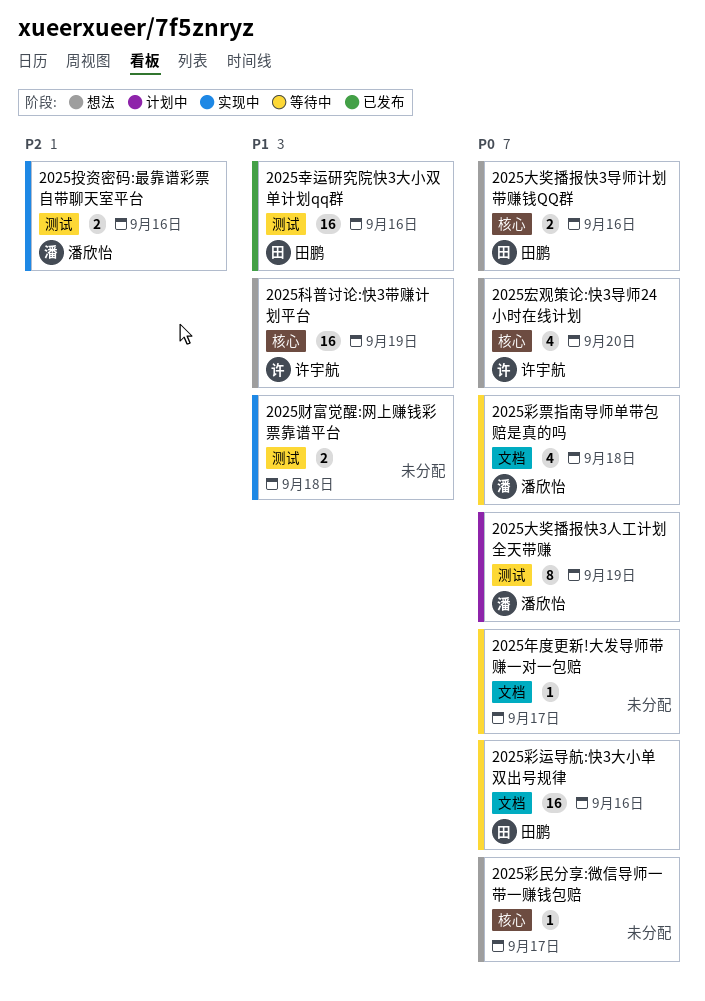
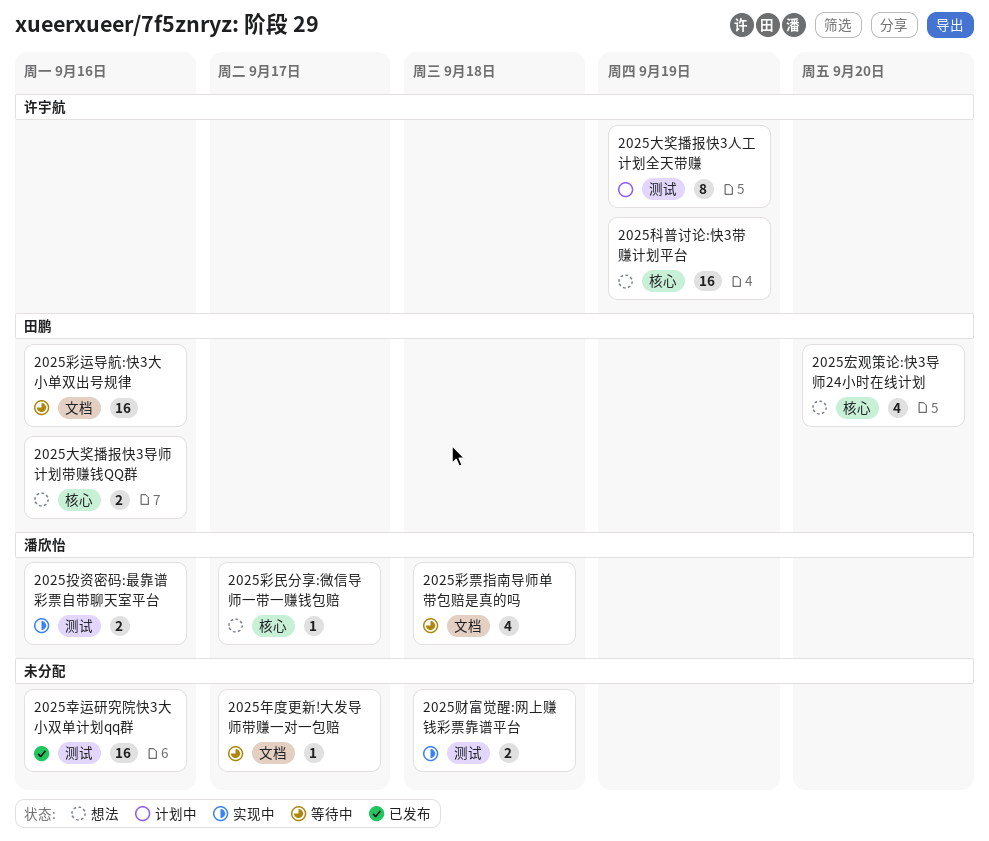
2025大奖播报快3人工计划全天带赚, owner: 潘欣怡 -> 许宇航
2025宏观策论:快3导师24小时在线计划, owner: 许宇航 -> 田鹏
2025幸运研究院快3大小双单计划qq群, owner: 田鹏 -> none
2025彩民分享:微信导师一带一赚钱包赔, owner: none -> 潘欣怡

